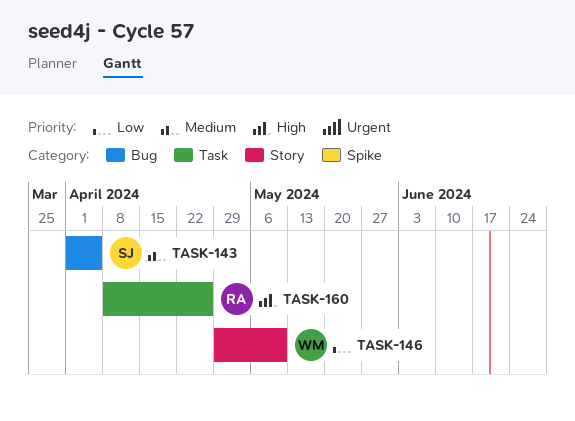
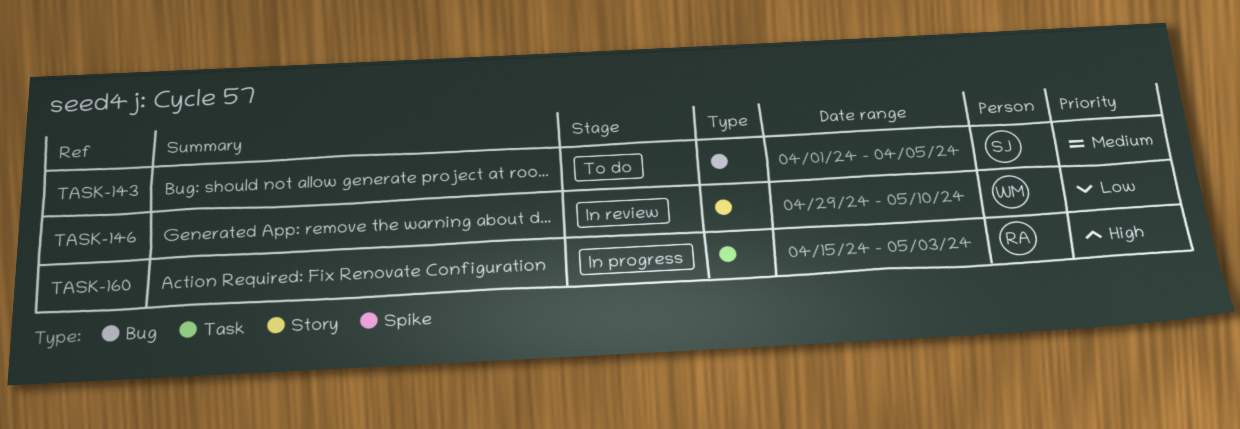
TASK-160, start: Apr 8 -> Apr 15
TASK-160, due: Apr 26 -> May 3

